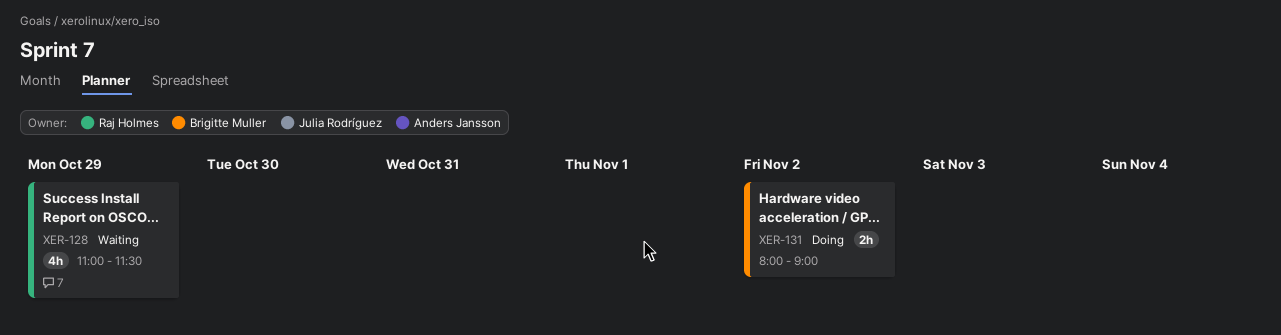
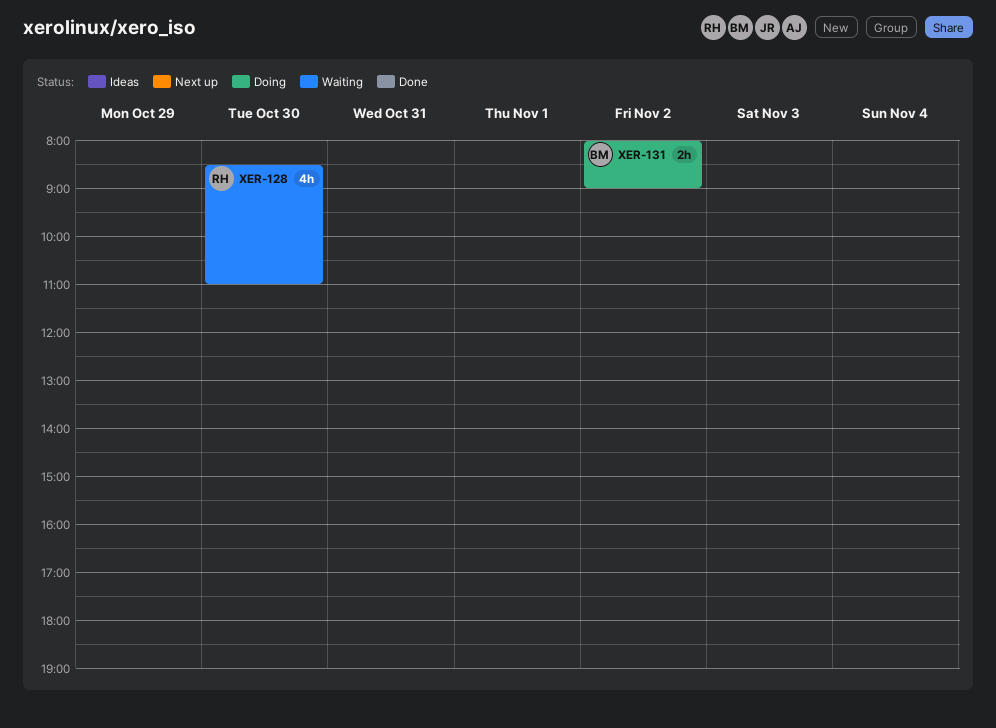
XER-128, day: Oct 29 -> Oct 30
XER-128, begins: 11:00 -> 08:30
XER-128, ends: 11:30 -> 11:00

